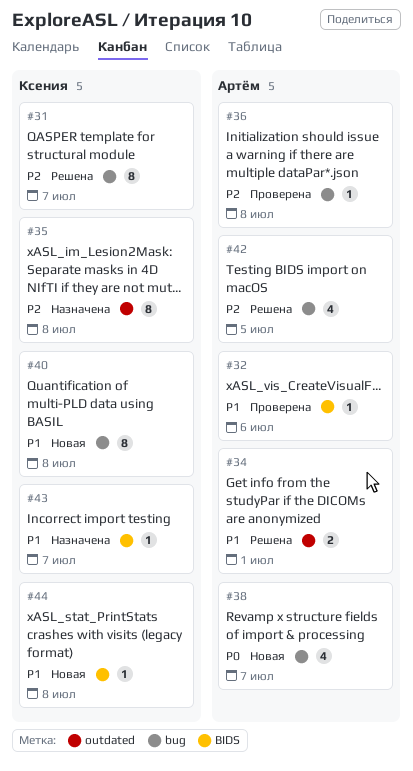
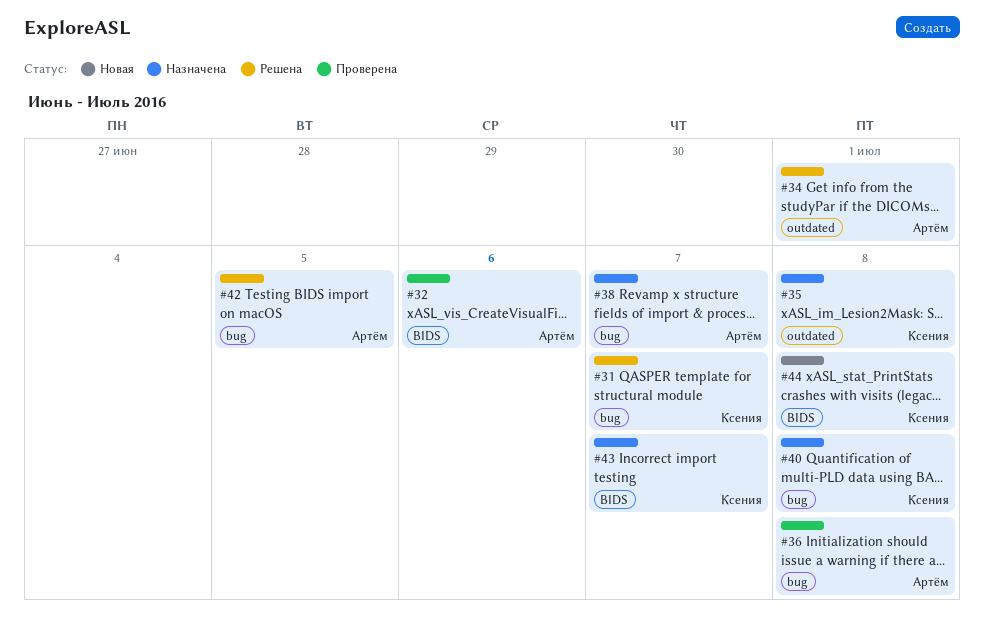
#38, status: Новая -> Назначена
#40, status: Новая -> Назначена

